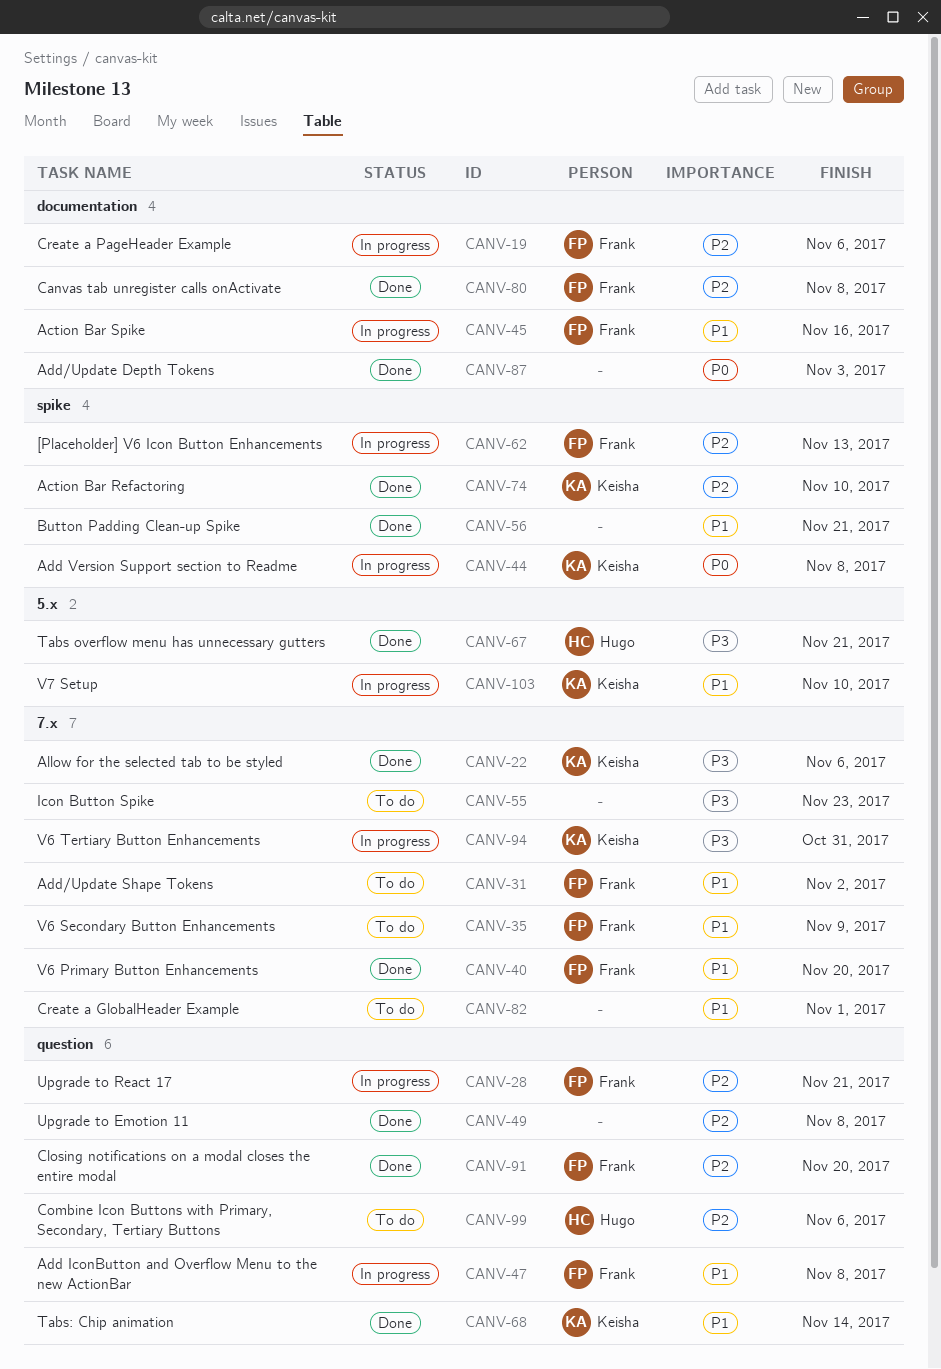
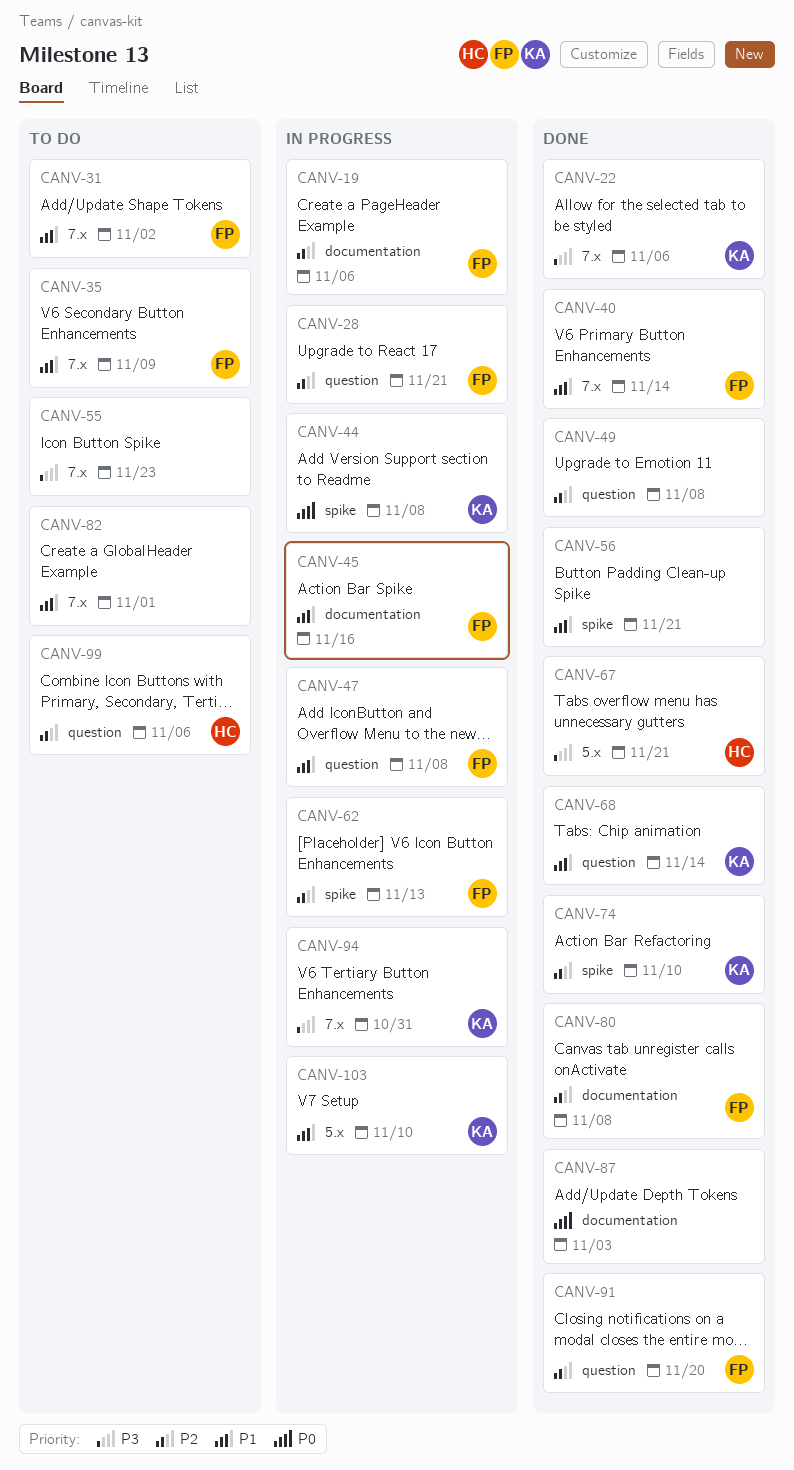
CANV-40, due: Nov 20 -> Nov 14

